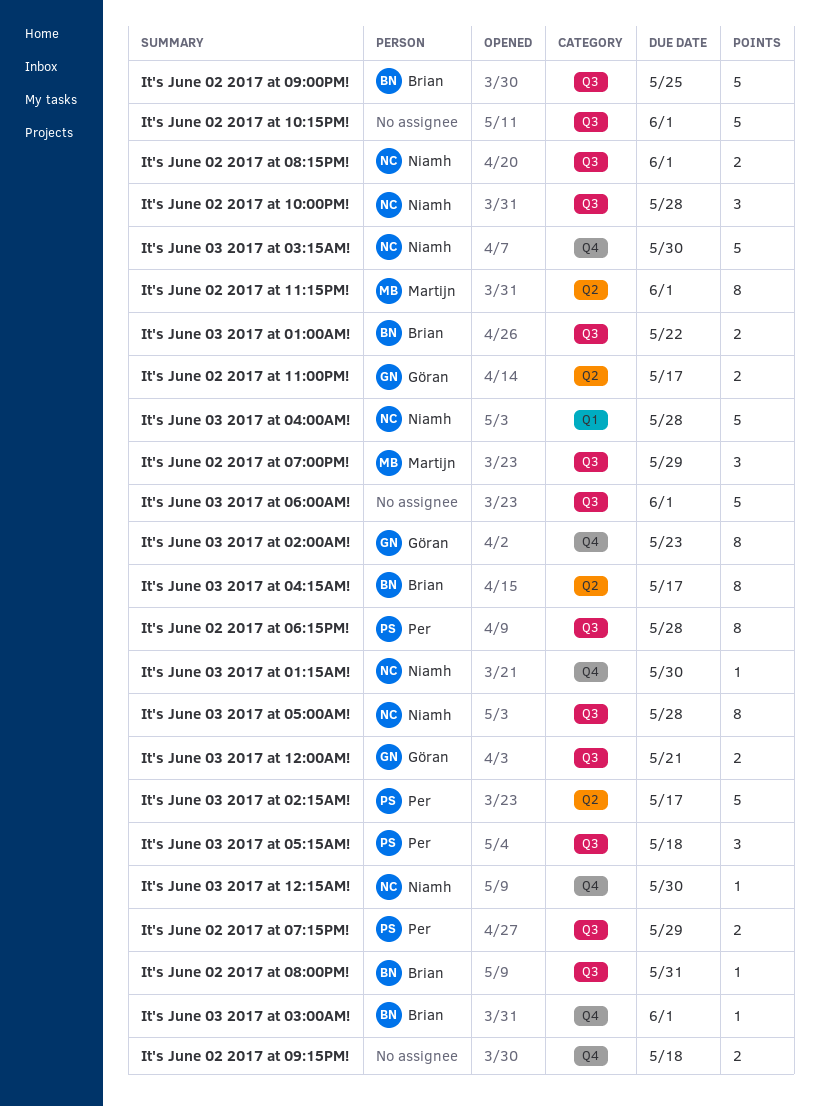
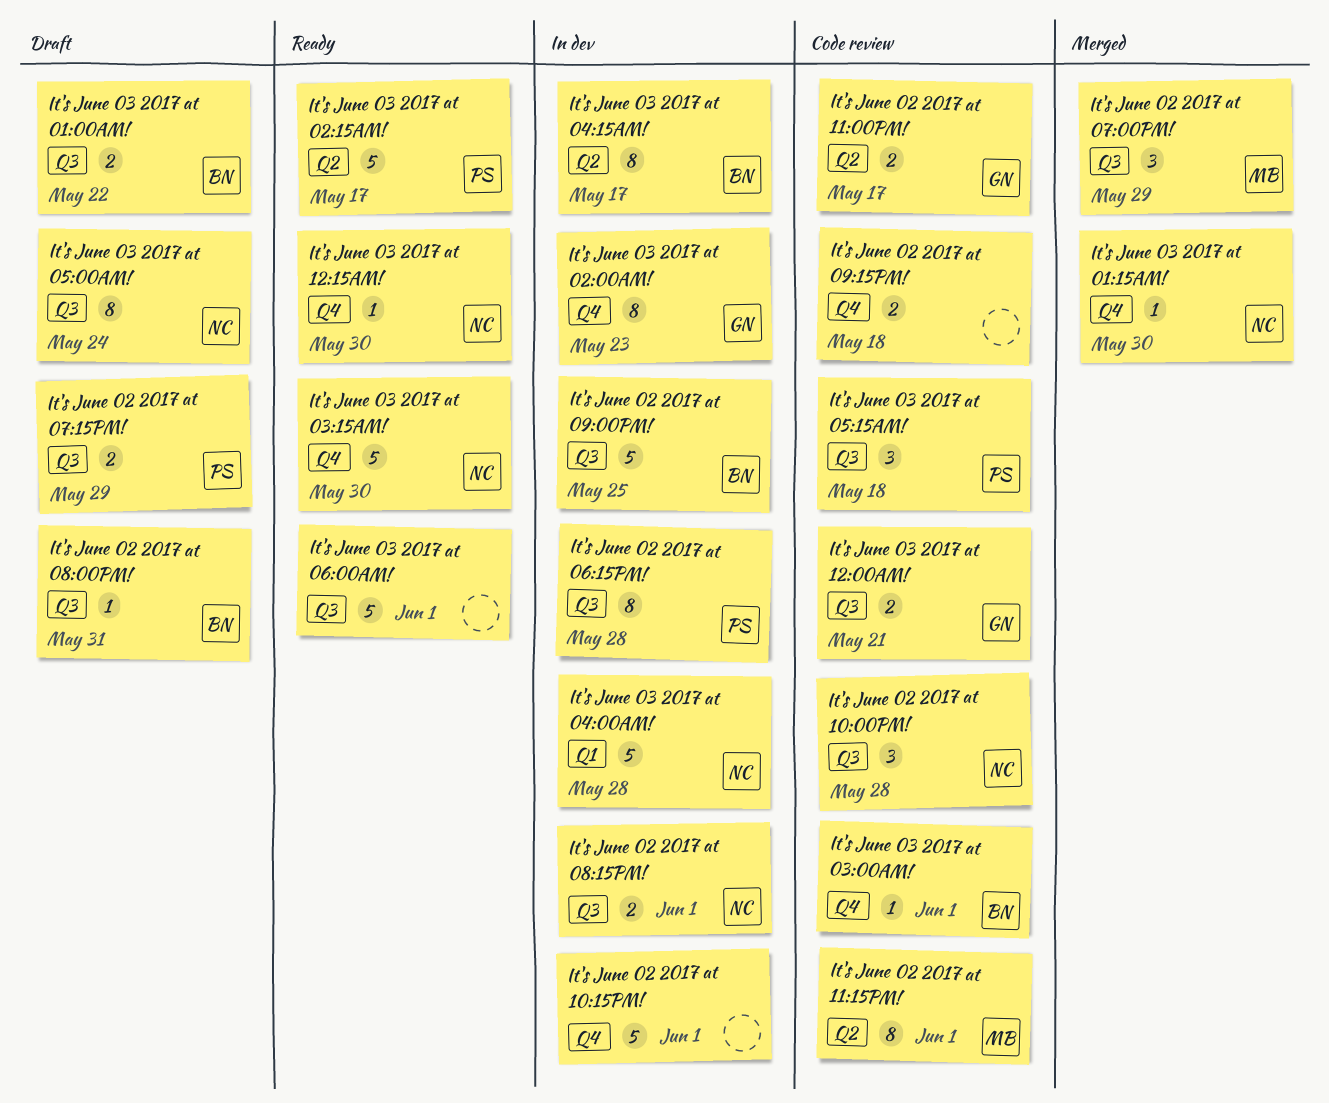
It's June 02 2017 at 10:15PM!, label: Q3 -> Q4
It's June 03 2017 at 05:00AM!, due: May 28 -> May 24

